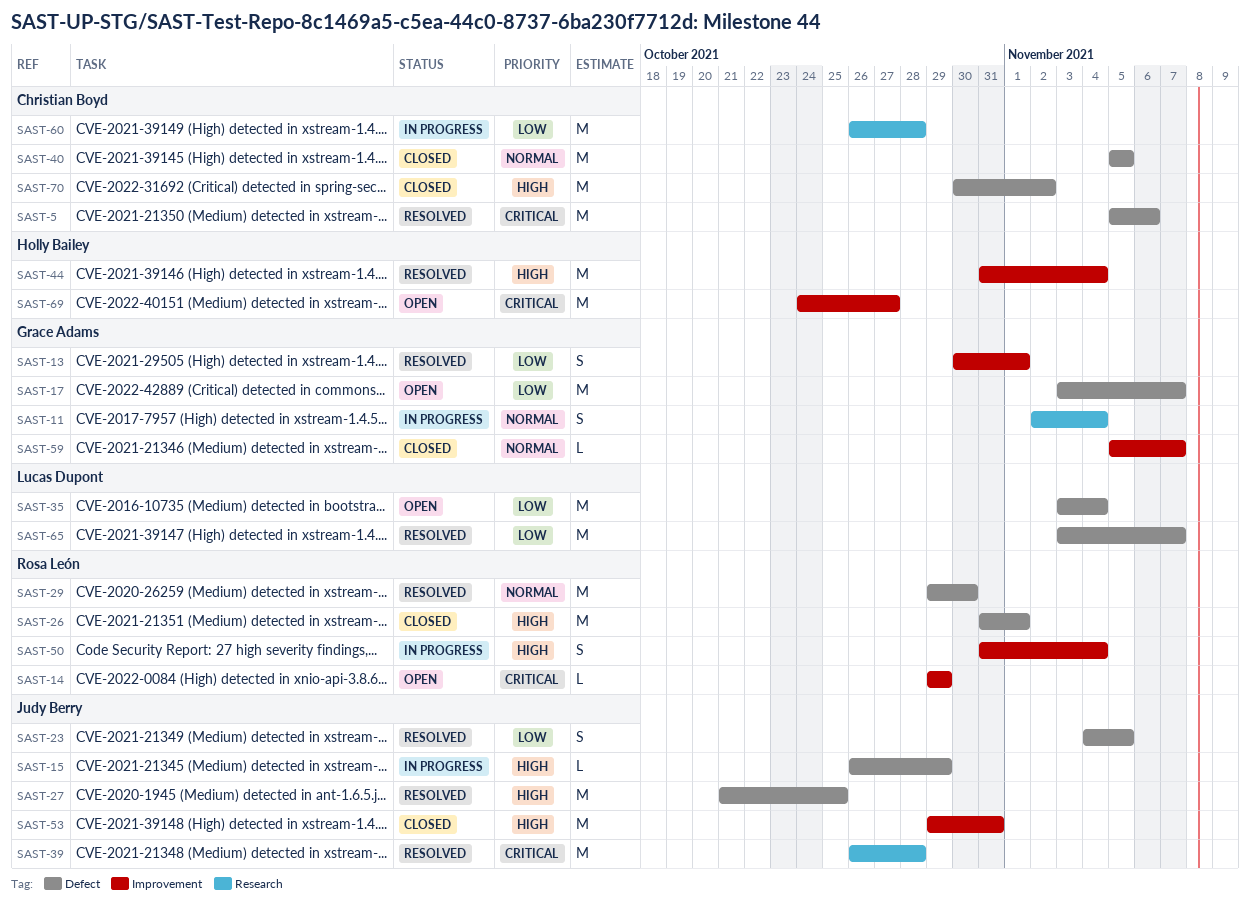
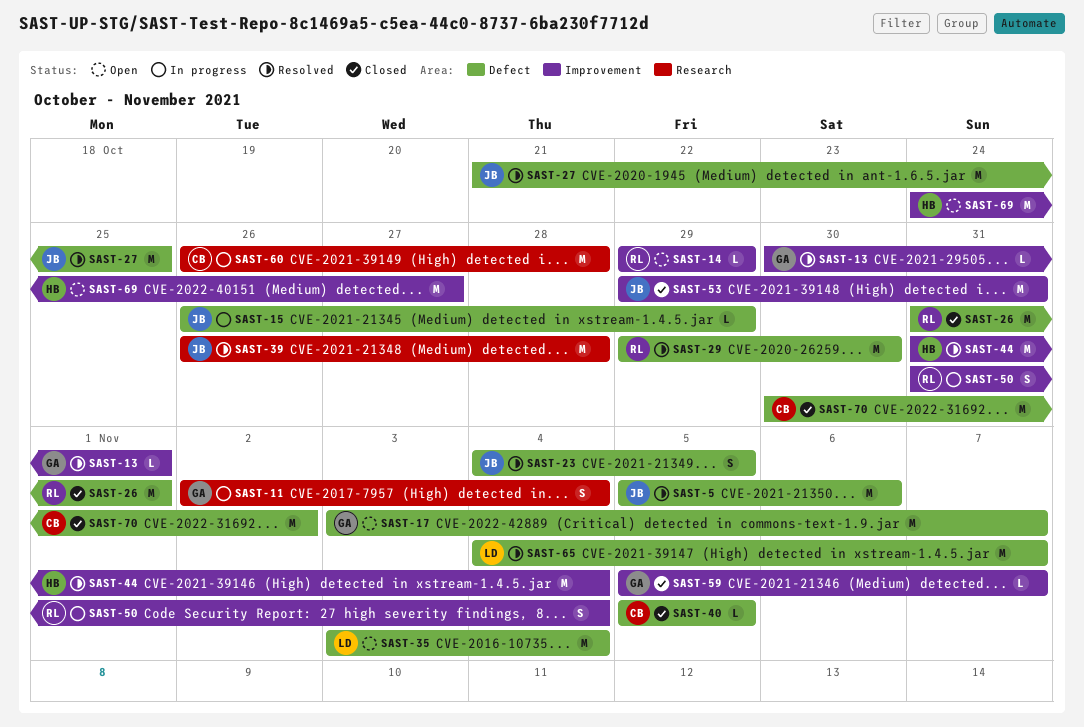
SAST-5, owner: Christian Boyd -> Judy Berry
SAST-13, estimate: S -> L
SAST-40, estimate: M -> L
SAST-65, start: Nov 3 -> Nov 4

